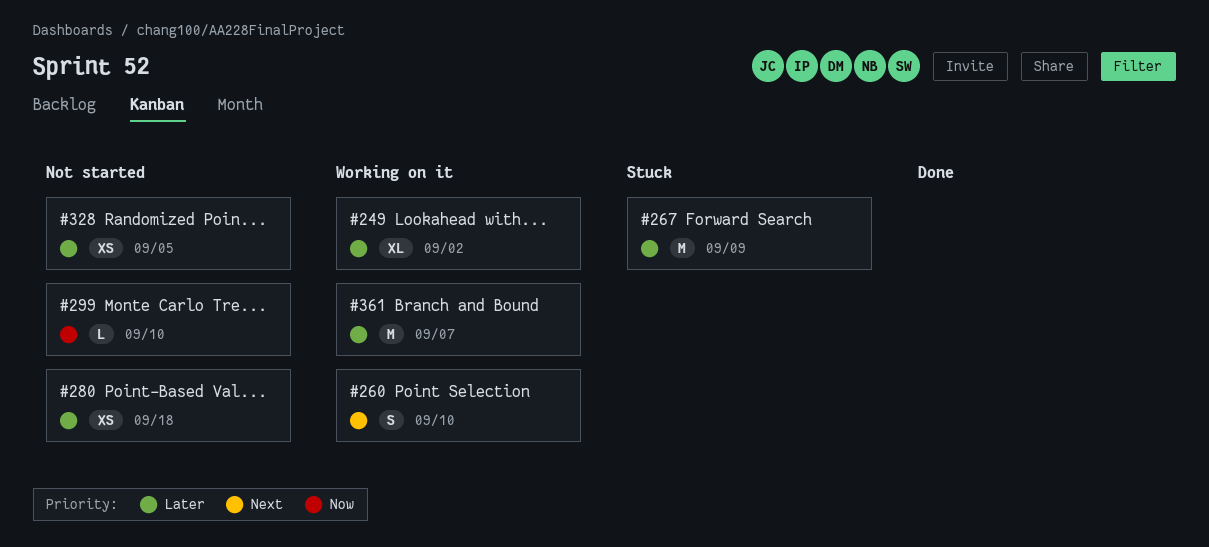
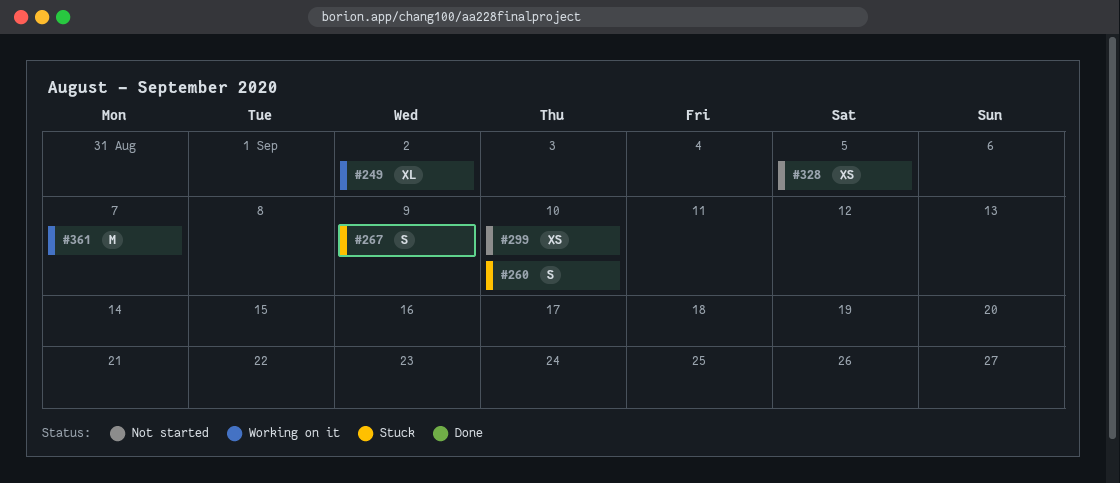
#260, status: Working on it -> Stuck
#267, estimate: M -> S
#280: present -> none
#299, estimate: L -> XS

